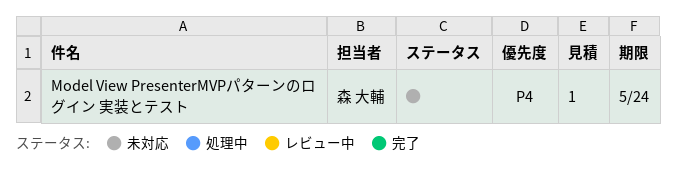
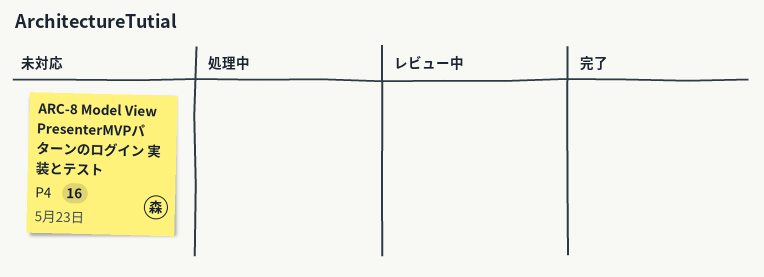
Model View PresenterMVPパターンのログイン 実装とテスト, estimate: 1 -> 16
Model View PresenterMVPパターンのログイン 実装とテスト, due: May 24 -> May 23

